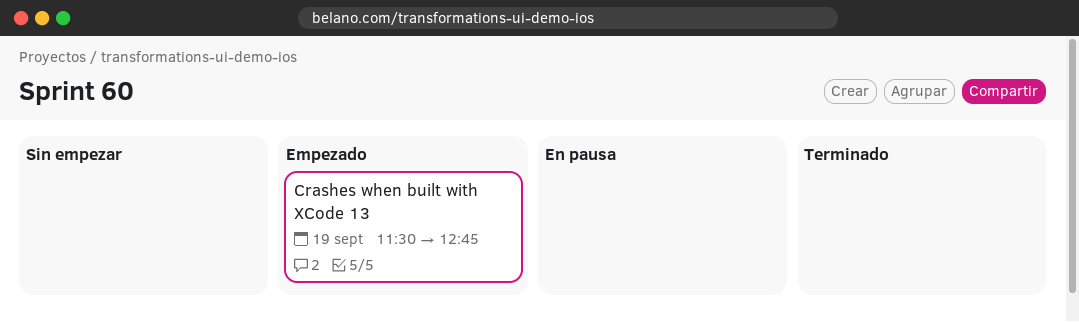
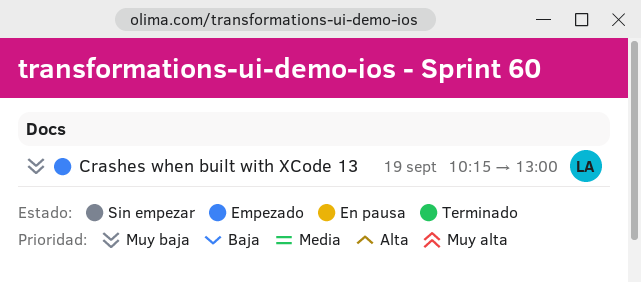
Crashes when built with XCode 13, begins: 11:30 -> 10:15
Crashes when built with XCode 13, ends: 12:45 -> 13:00

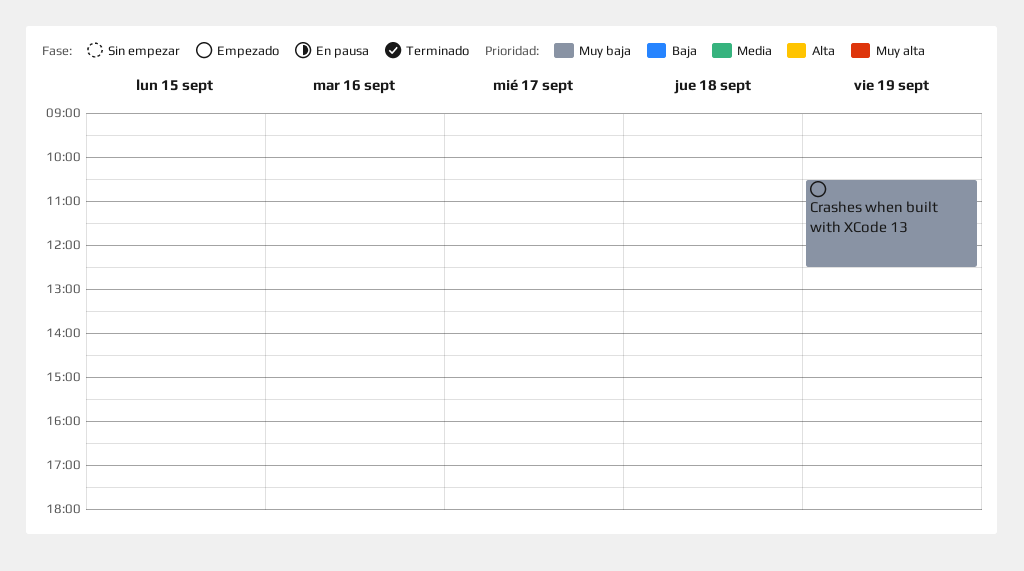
Crashes when built with XCode 13, begins: 10:15 -> 10:30
Crashes when built with XCode 13, ends: 13:00 -> 12:30

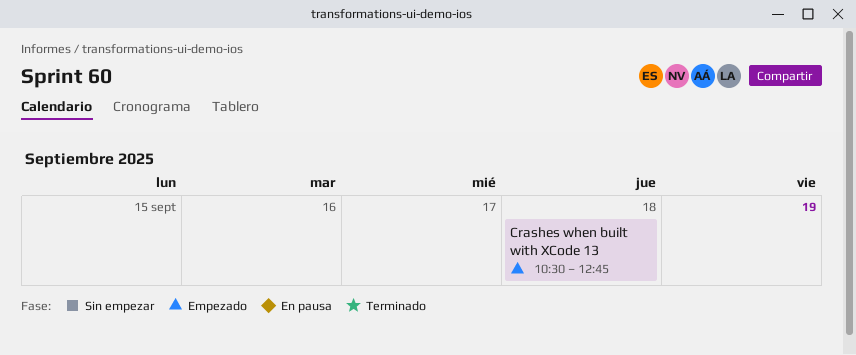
Crashes when built with XCode 13, day: Sep 19 -> Sep 18
Crashes when built with XCode 13, ends: 12:30 -> 12:45

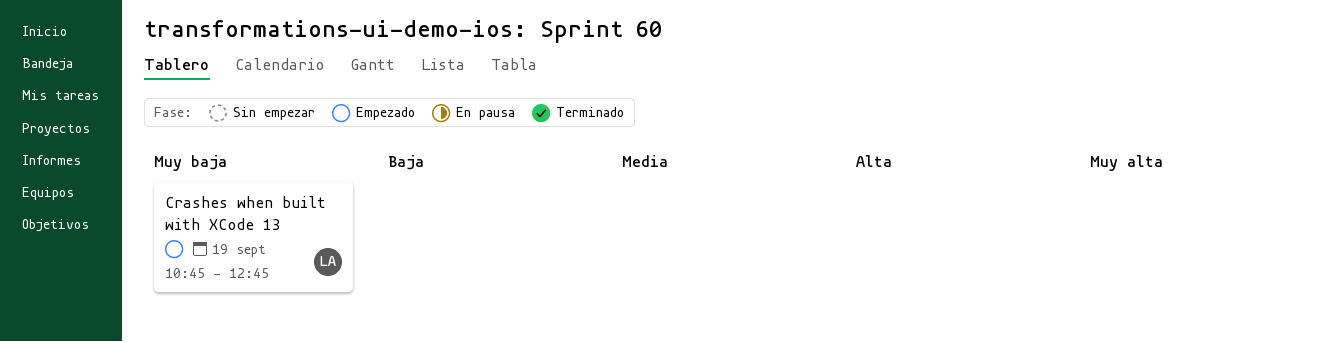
Crashes when built with XCode 13, day: Sep 18 -> Sep 19
Crashes when built with XCode 13, begins: 10:30 -> 10:45

